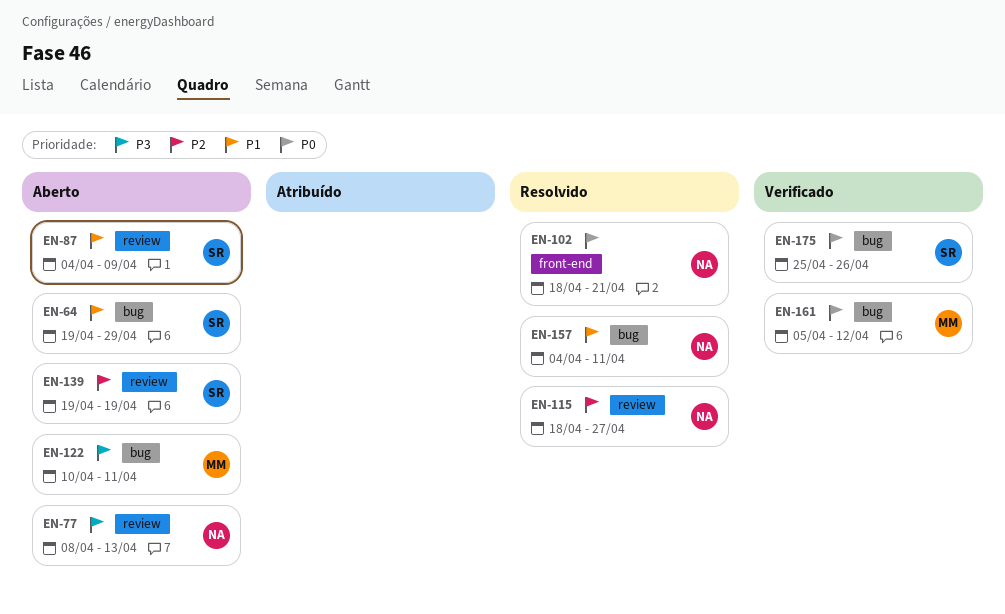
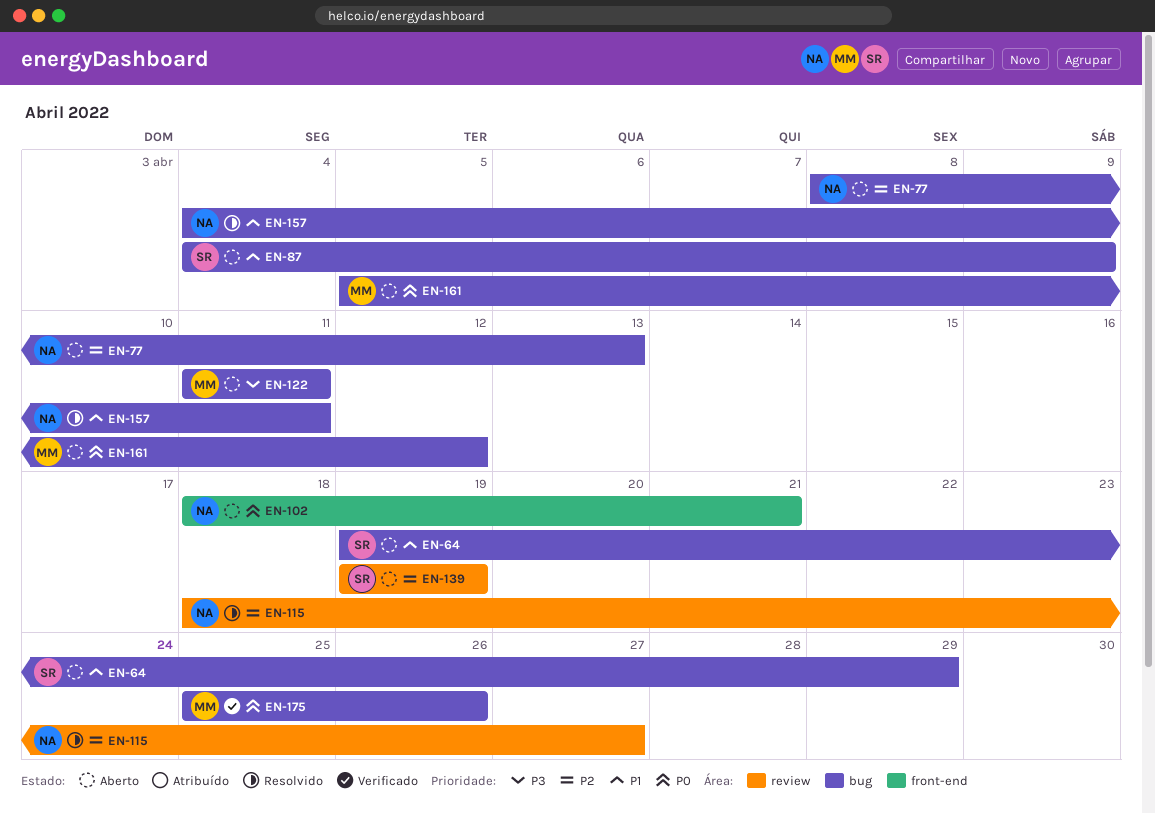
EN-77, priority: P3 -> P2
EN-77, label: review -> bug
EN-87, label: review -> bug
EN-102, status: Resolvido -> Aberto
EN-122, start: Apr 10 -> Apr 11
EN-161, status: Verificado -> Aberto
EN-175, owner: SR -> MM

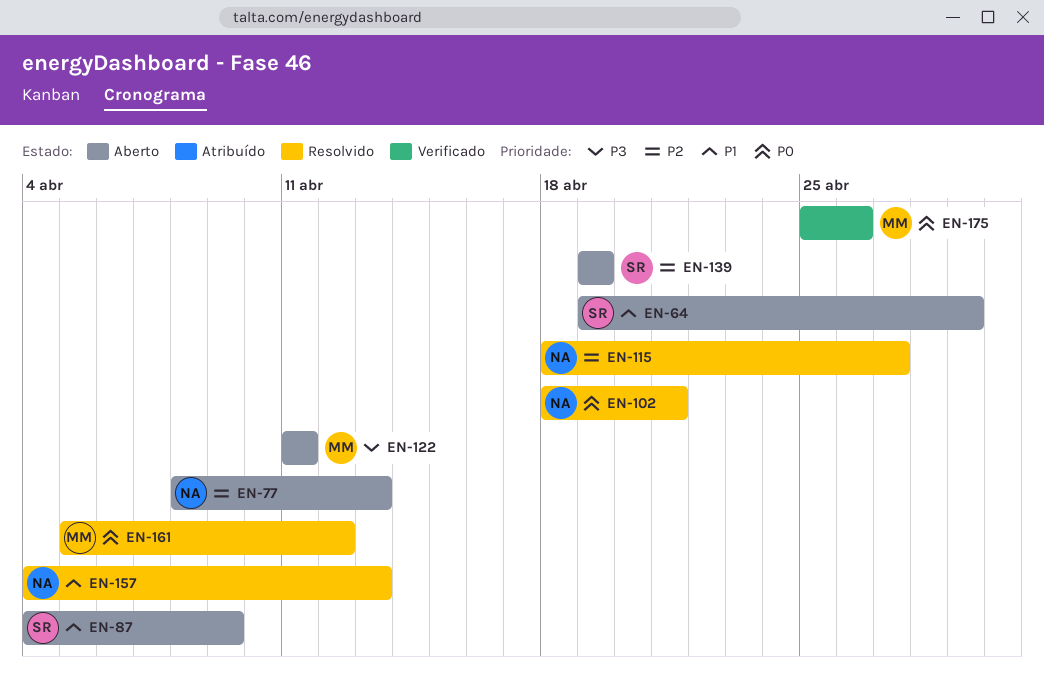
EN-102, status: Aberto -> Resolvido
EN-157, due: Apr 11 -> Apr 13
EN-161, status: Aberto -> Resolvido

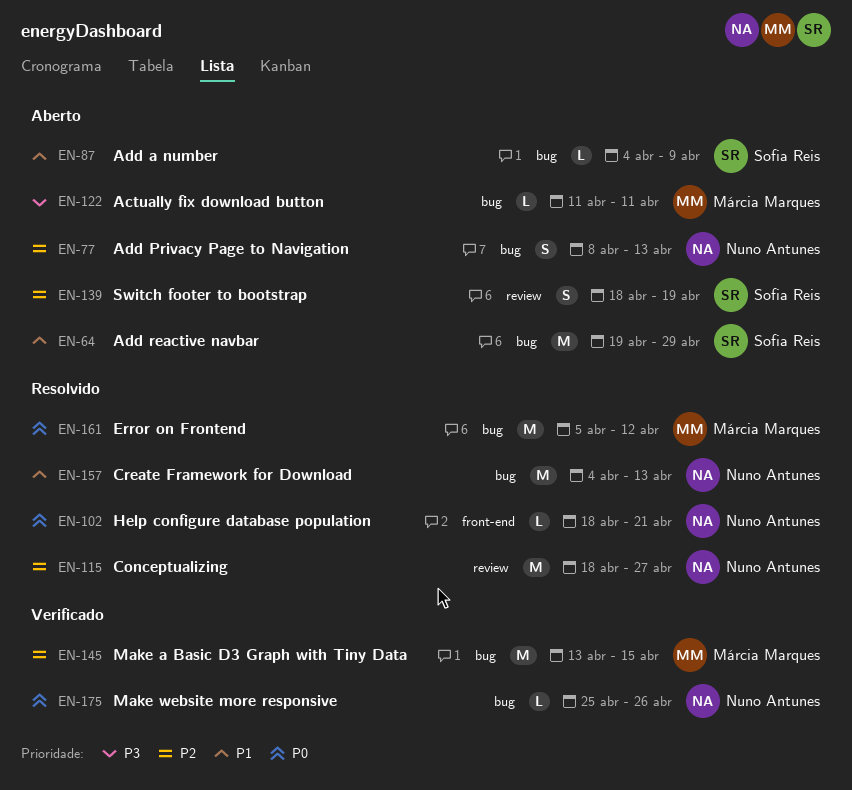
EN-139, start: Apr 19 -> Apr 18
EN-145: none -> present
EN-175, owner: Márcia Marques -> Nuno Antunes

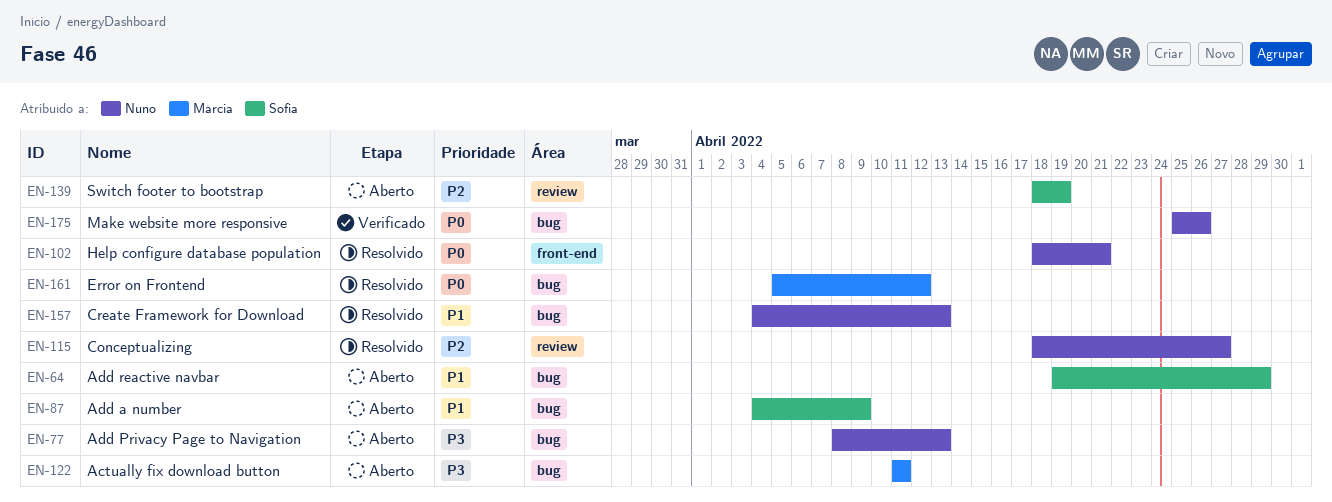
EN-77, priority: P2 -> P3
EN-145: present -> none

